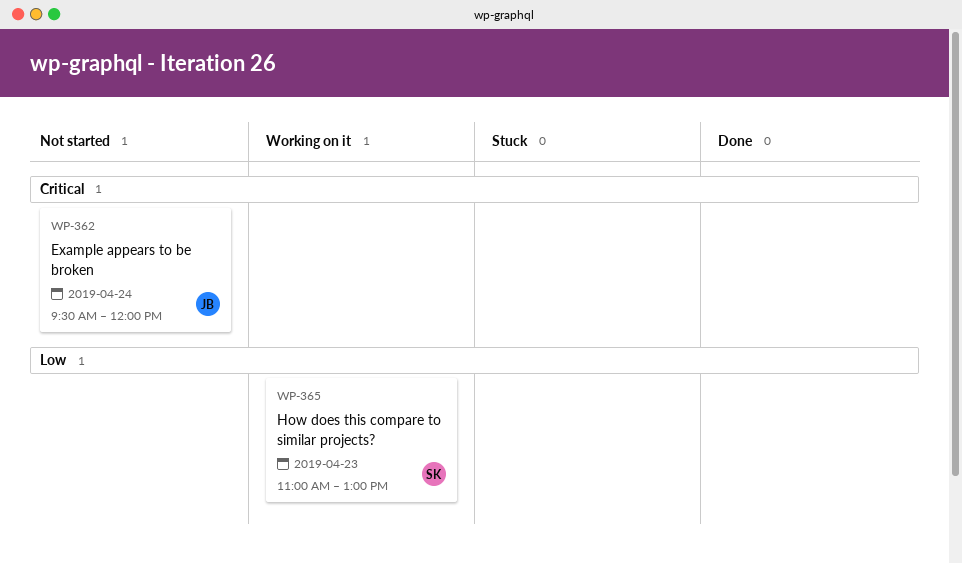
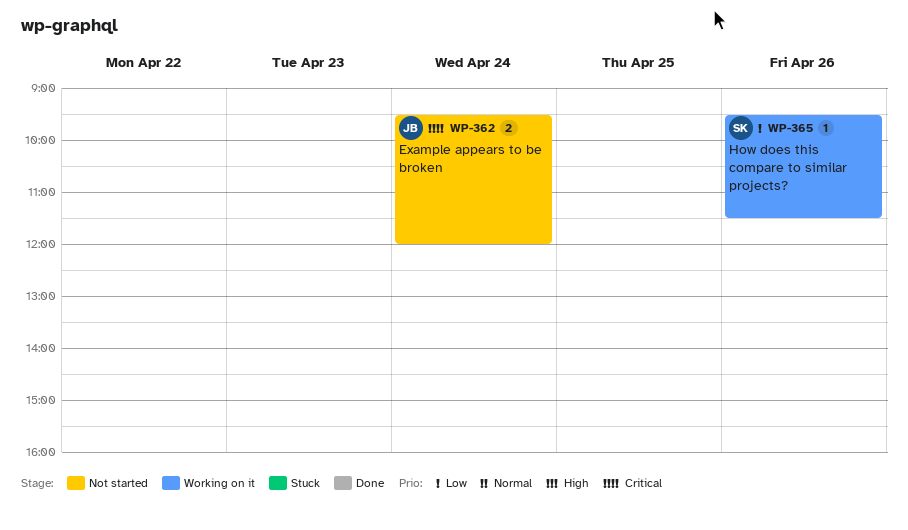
WP-365, day: Apr 23 -> Apr 26
WP-365, begins: 11:00 -> 09:30
WP-365, ends: 13:00 -> 11:30

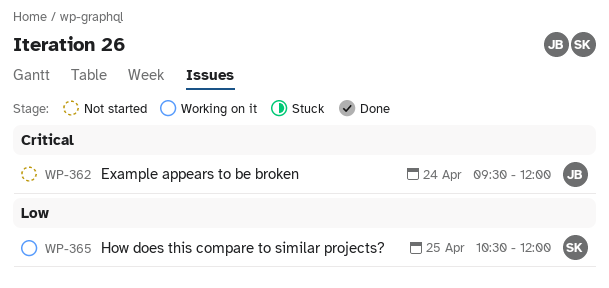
WP-365, day: Apr 26 -> Apr 25
WP-365, begins: 09:30 -> 10:30
WP-365, ends: 11:30 -> 12:00

